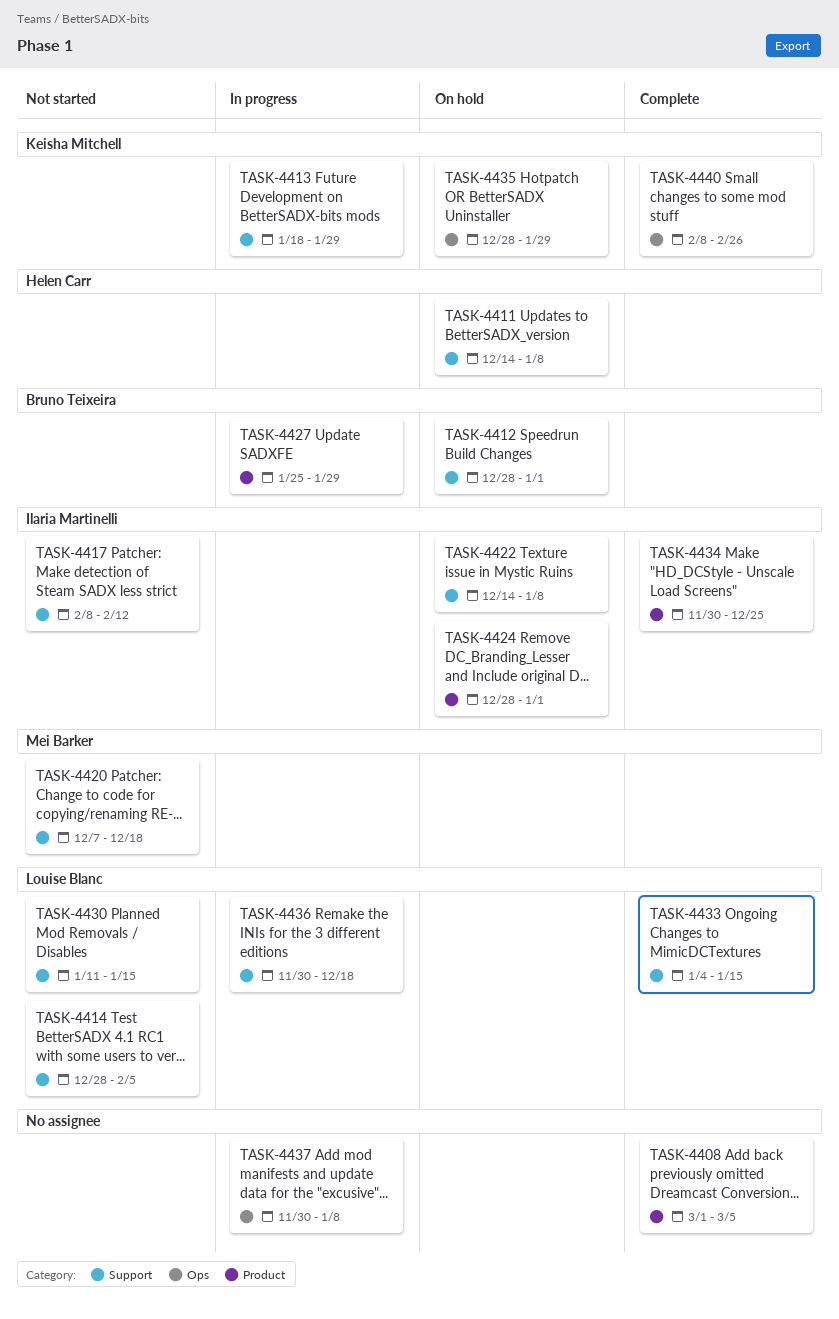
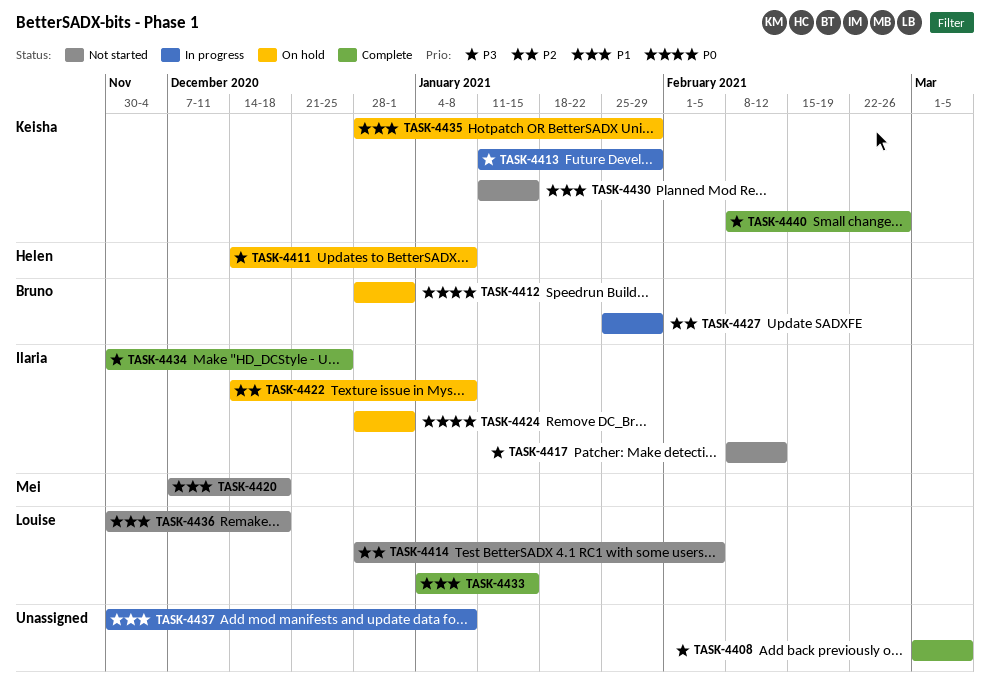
TASK-4413, start: Jan 18 -> Jan 11
TASK-4430, owner: Louise Blanc -> Keisha Mitchell
TASK-4436, status: In progress -> Not started

